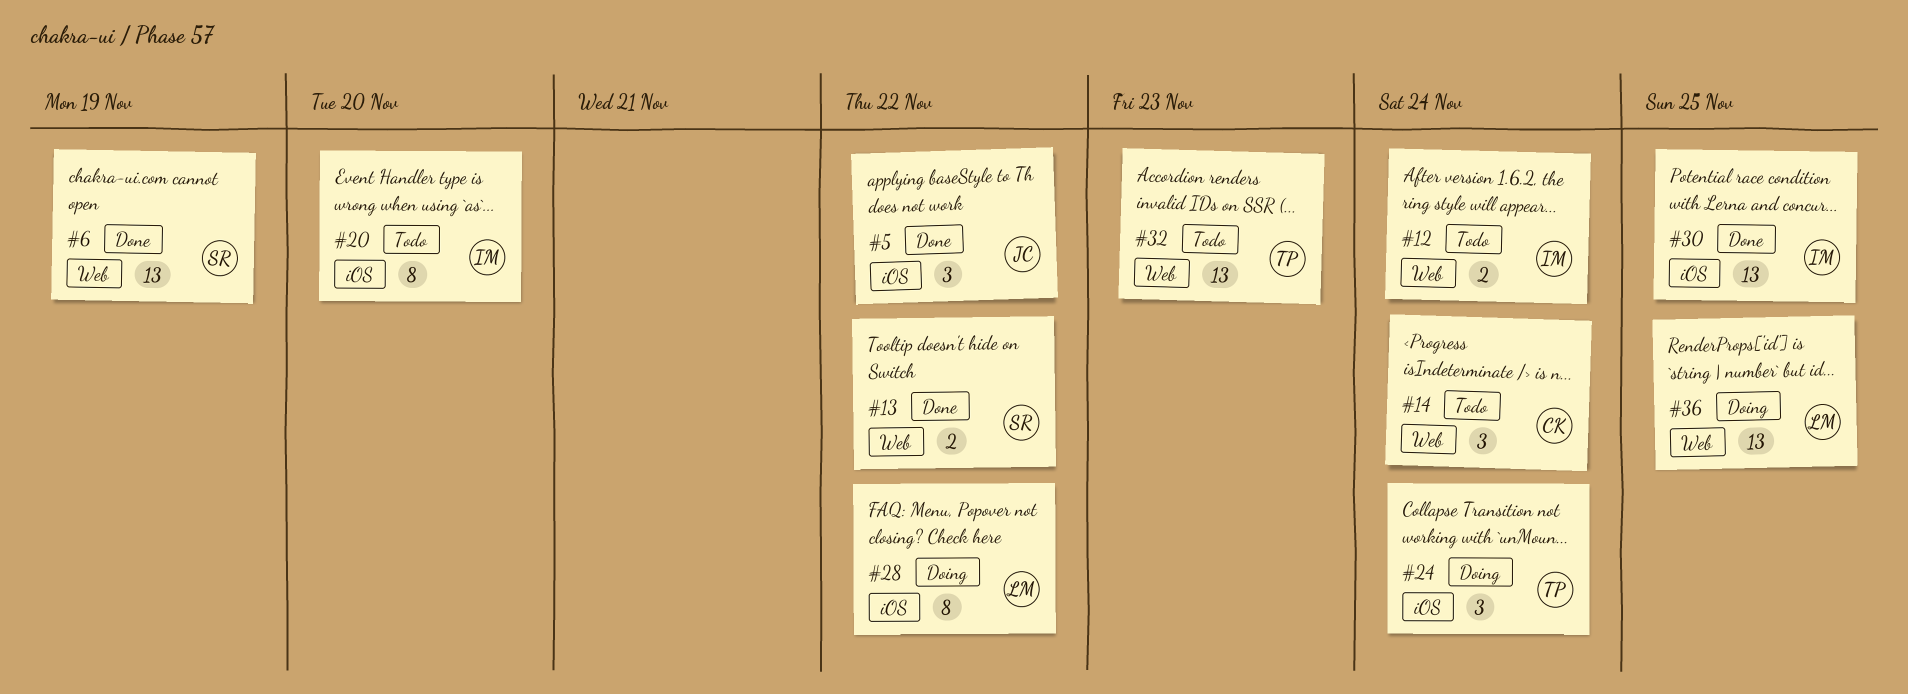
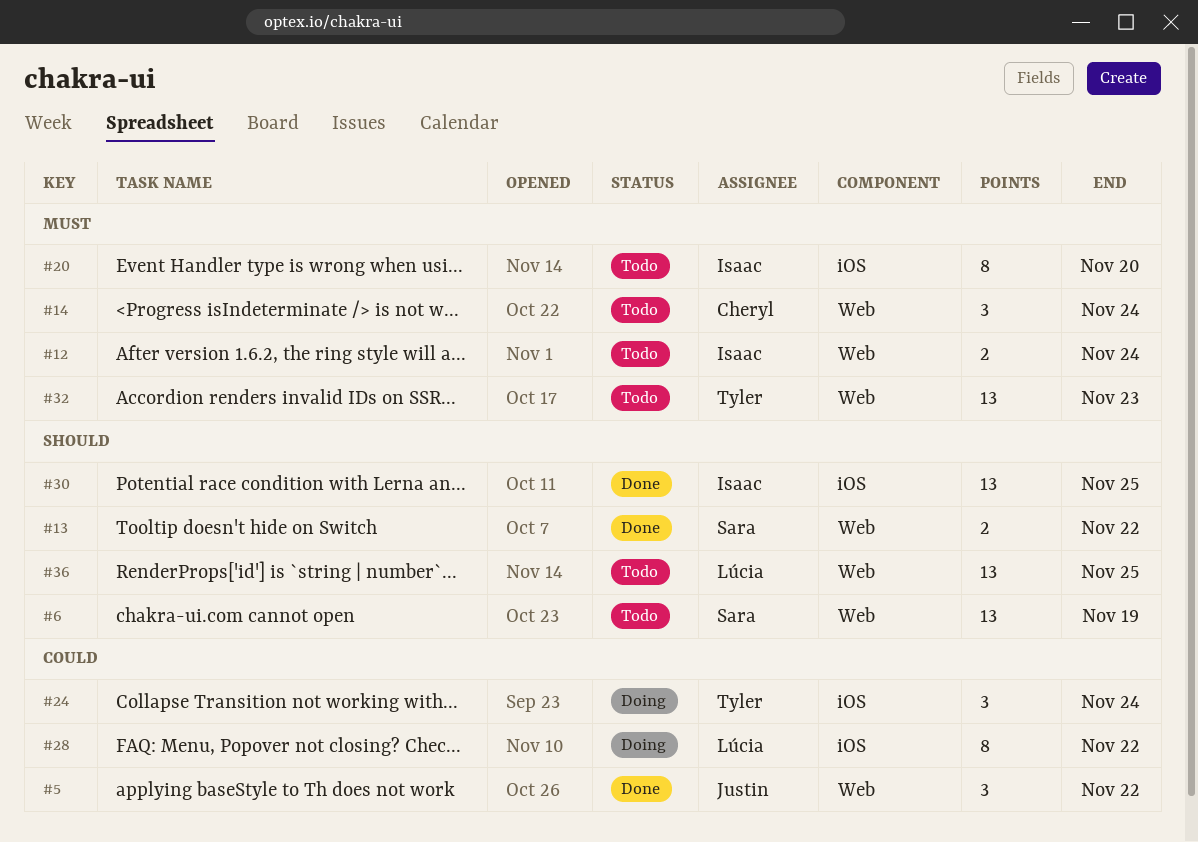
#5, label: iOS -> Web
#6, status: Done -> Todo
#36, status: Doing -> Todo

